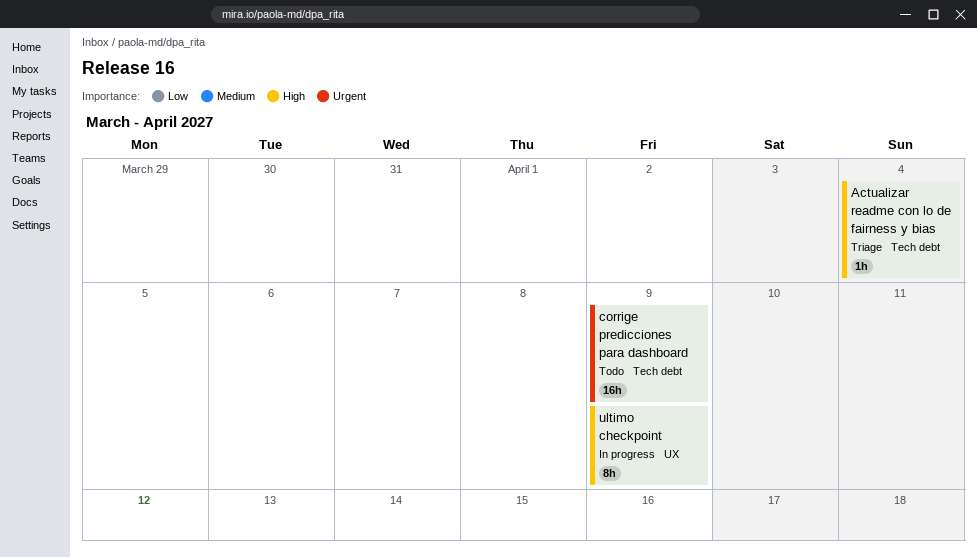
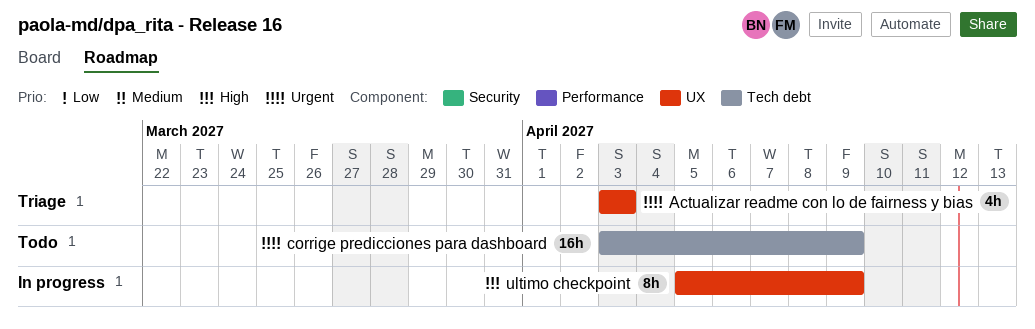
Actualizar readme con lo de fairness y bias, priority: High -> Urgent
Actualizar readme con lo de fairness y bias, label: Tech debt -> UX
Actualizar readme con lo de fairness y bias, estimate: 1h -> 4h
Actualizar readme con lo de fairness y bias, due: Apr 4 -> Apr 3

